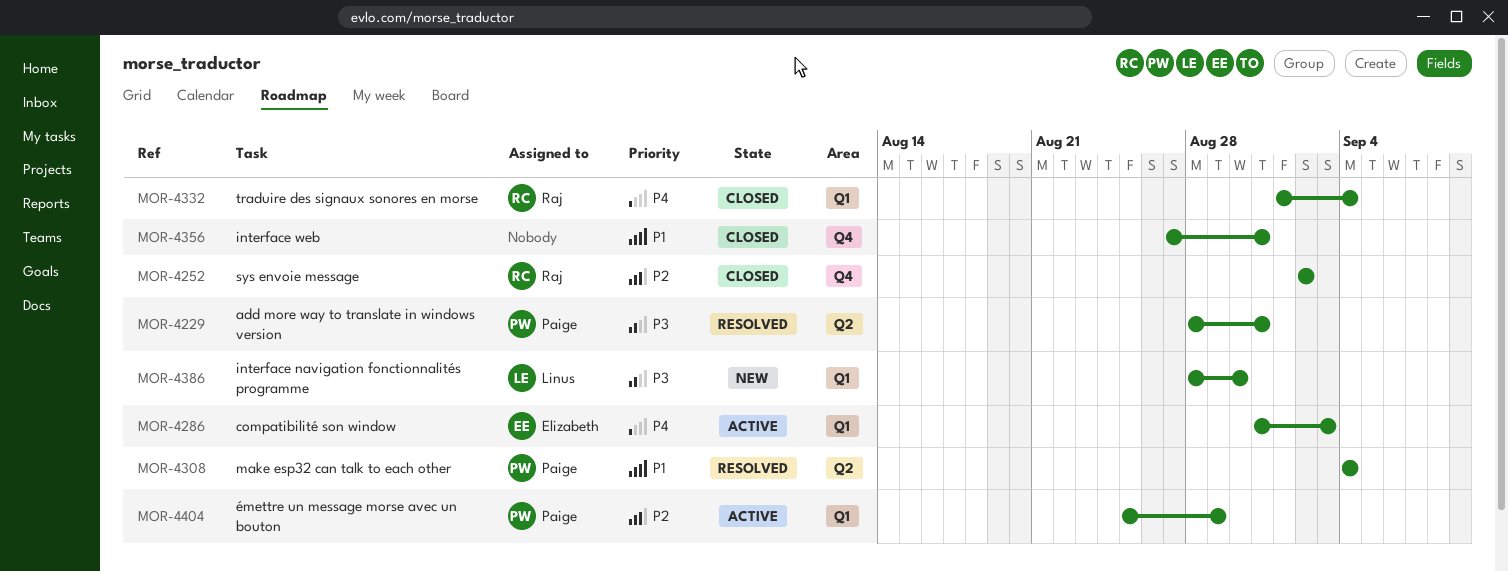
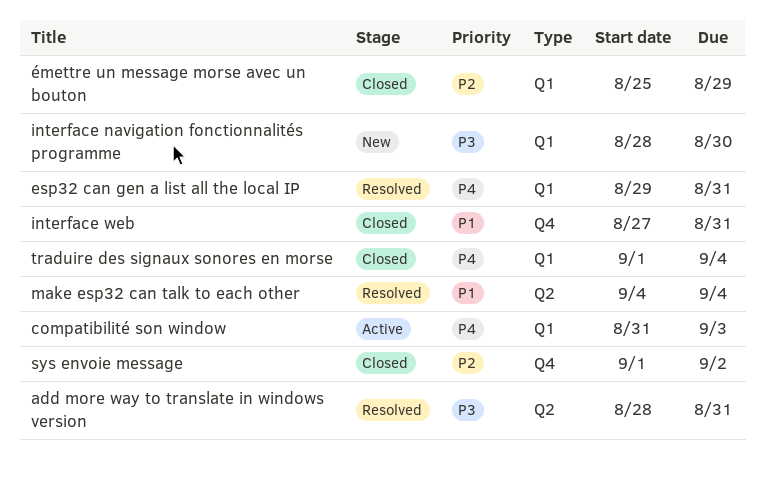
esp32 can gen a list all the local IP: none -> present
sys envoie message, start: Sep 2 -> Sep 1
émettre un message morse avec un bouton, status: Active -> Closed

